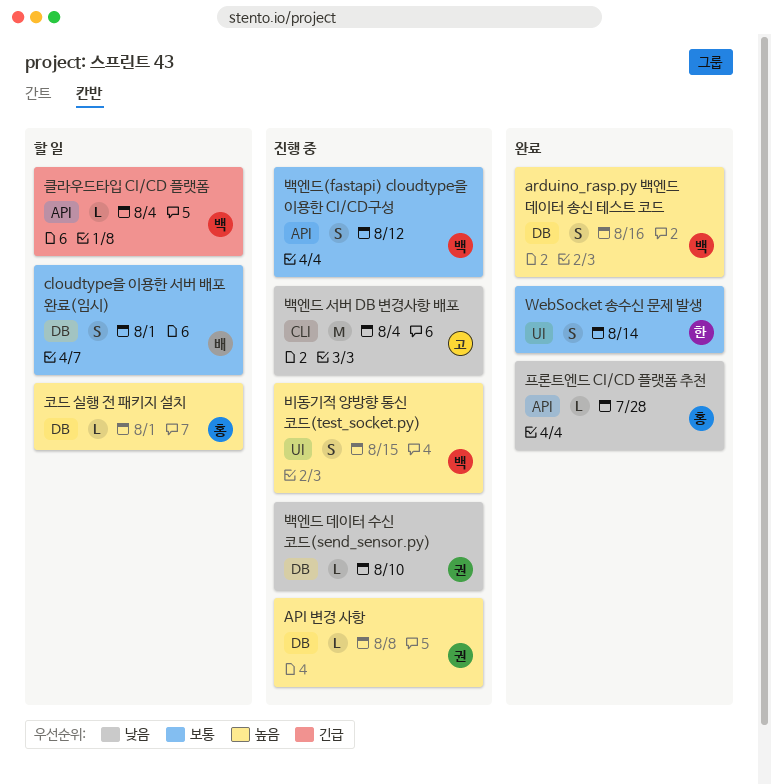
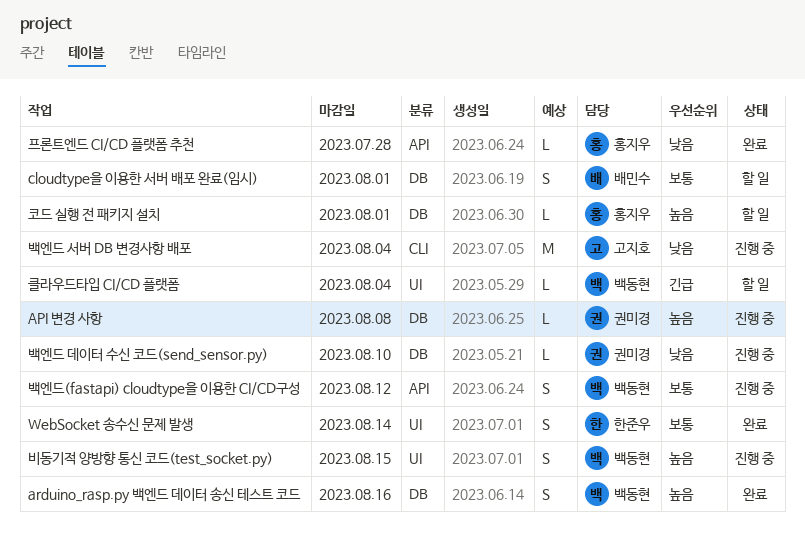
클라우드타입 CI/CD 플랫폼, label: API -> UI

